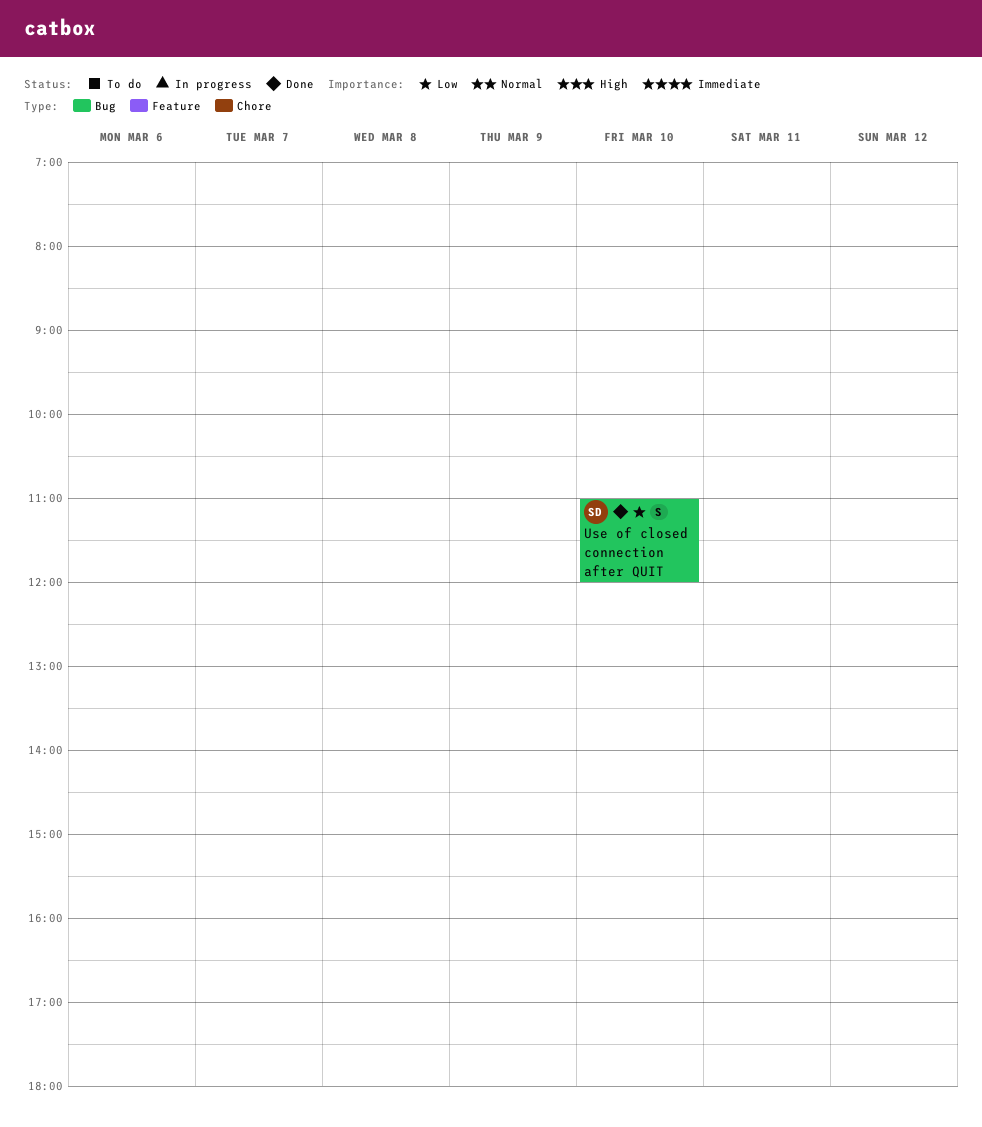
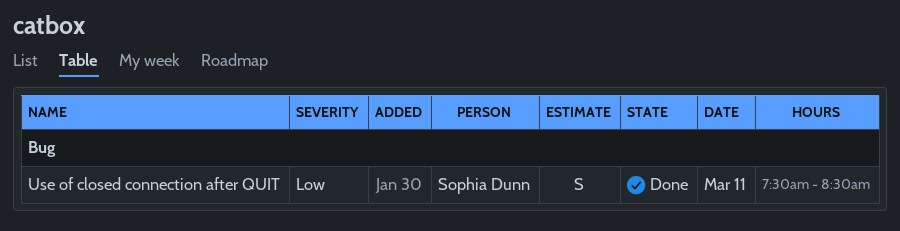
Use of closed connection after QUIT, day: Mar 10 -> Mar 11
Use of closed connection after QUIT, begins: 11:00 -> 07:30
Use of closed connection after QUIT, ends: 12:00 -> 08:30

